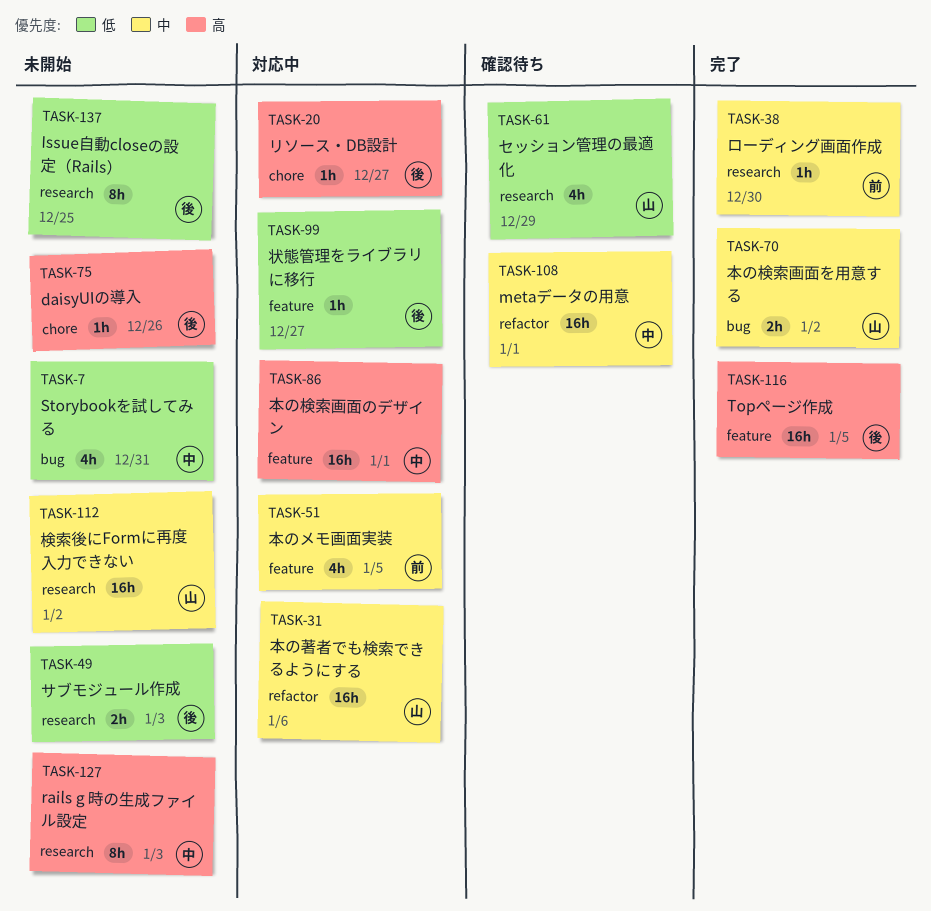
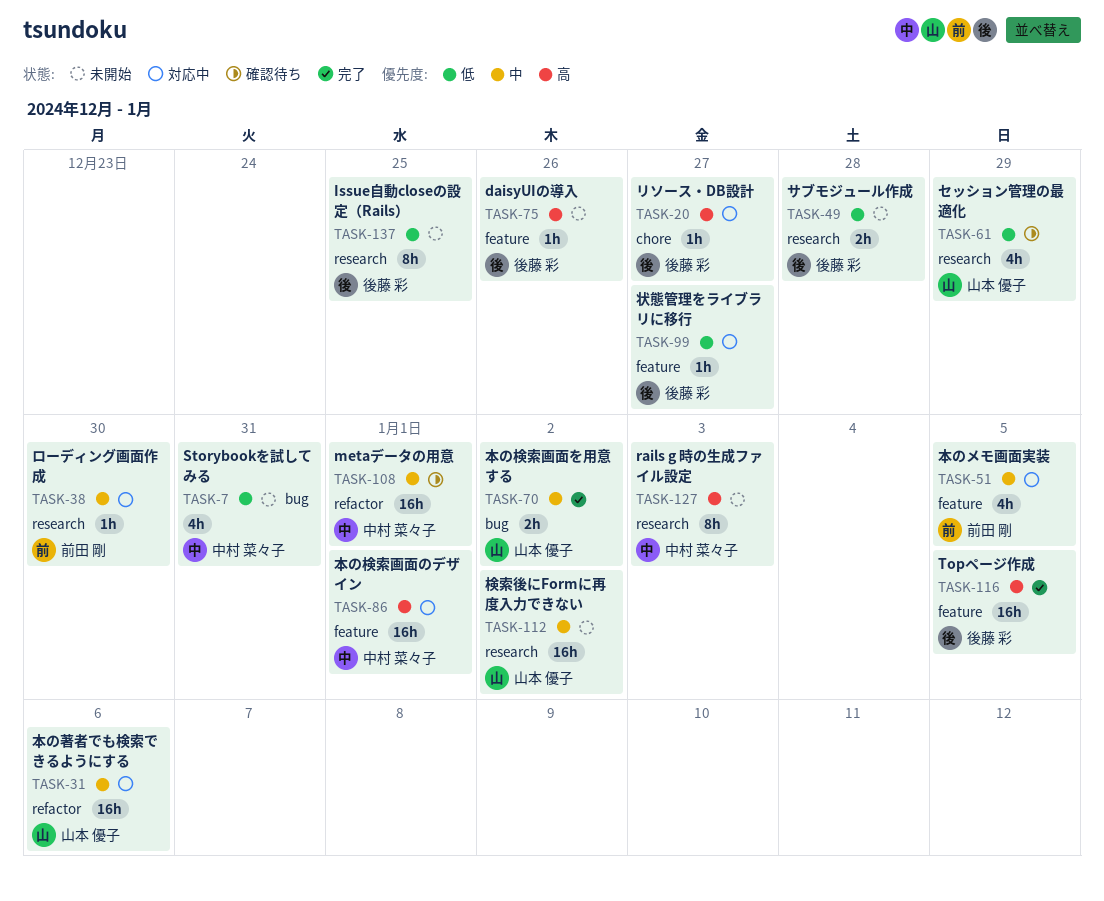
TASK-38, status: 完了 -> 対応中
TASK-49, due: Jan 3 -> Dec 28
TASK-75, label: chore -> feature

